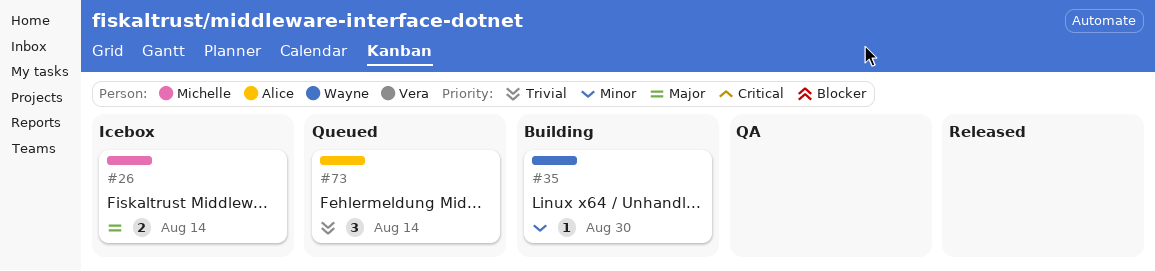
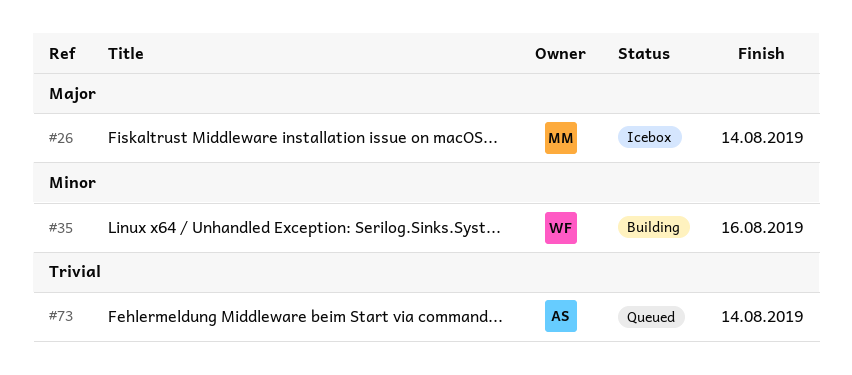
#35, due: Aug 30 -> Aug 16

